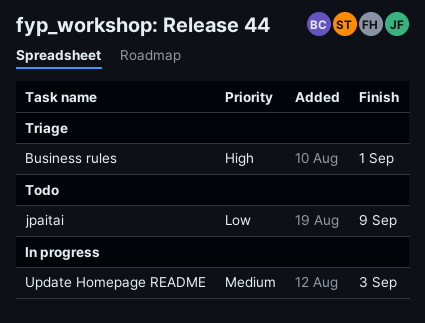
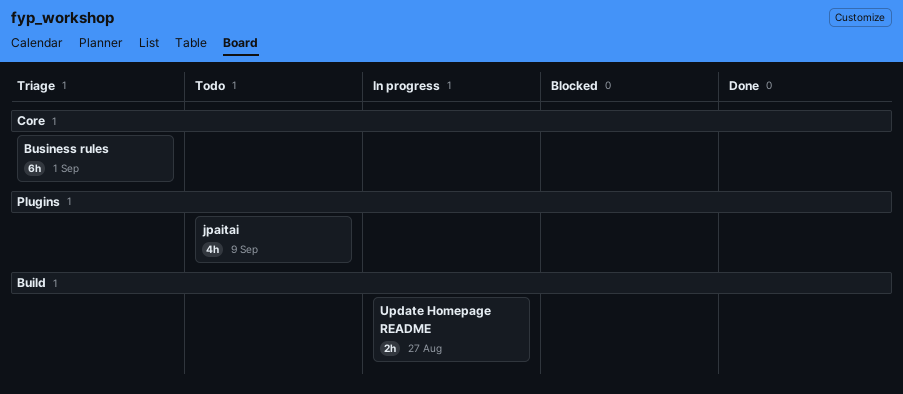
Update Homepage README, due: Sep 3 -> Aug 27

